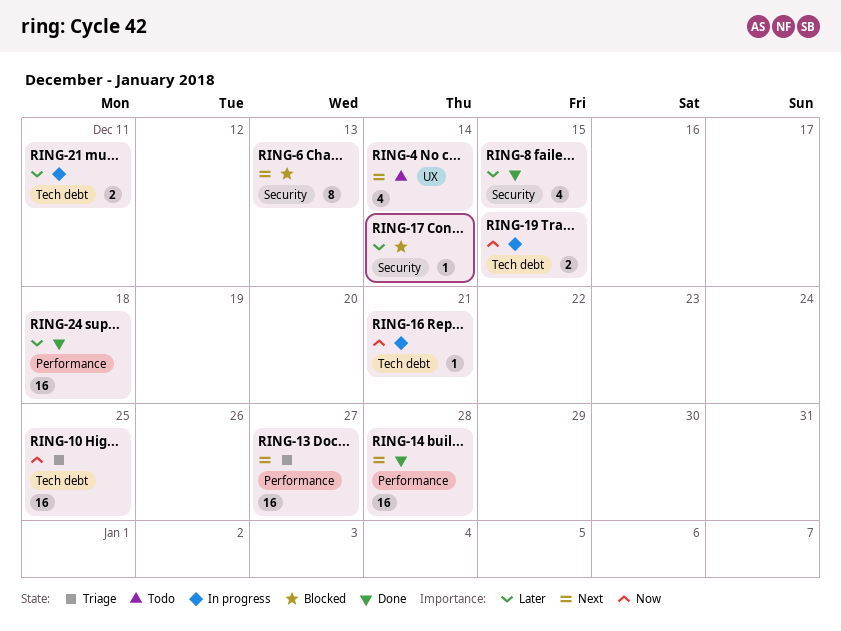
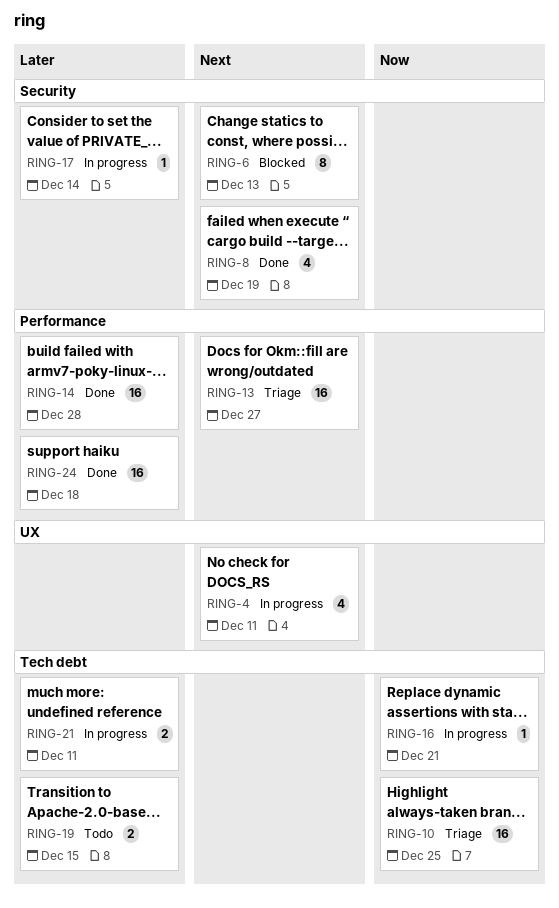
RING-4, status: Todo -> In progress
RING-4, due: Dec 14 -> Dec 11
RING-8, priority: Later -> Next
RING-8, due: Dec 15 -> Dec 19
RING-14, priority: Next -> Later
RING-17, status: Blocked -> In progress
RING-19, status: In progress -> Todo
RING-19, priority: Now -> Later

